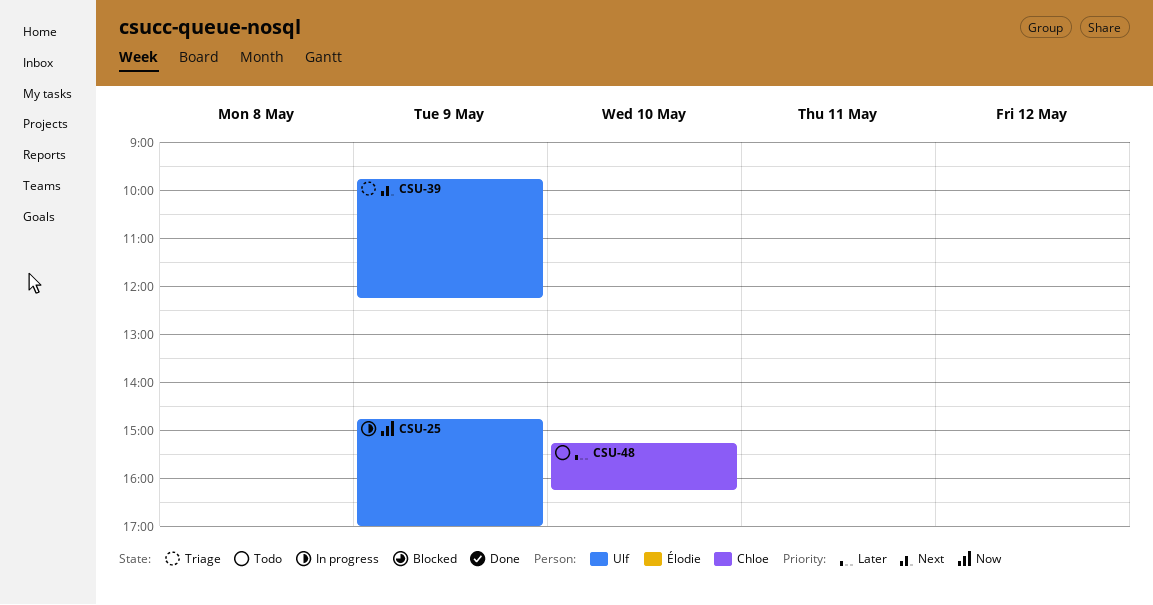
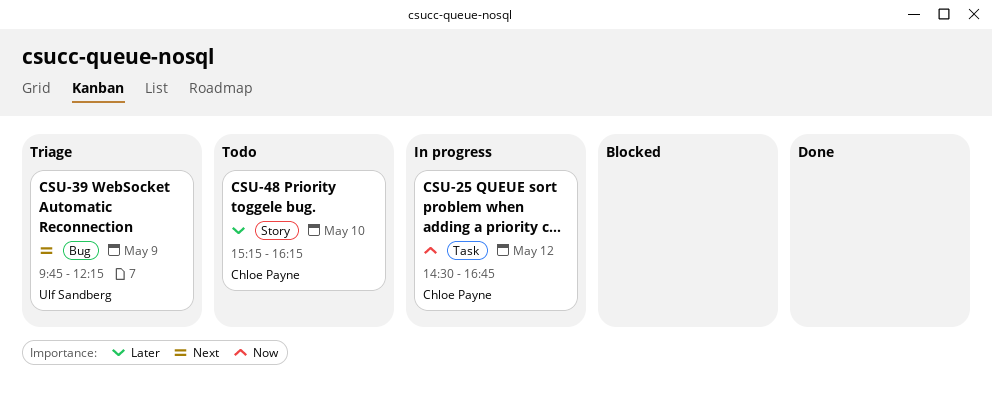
CSU-25, owner: Ulf Sandberg -> Chloe Payne
CSU-25, day: May 9 -> May 12
CSU-25, begins: 14:45 -> 14:30
CSU-25, ends: 17:00 -> 16:45

